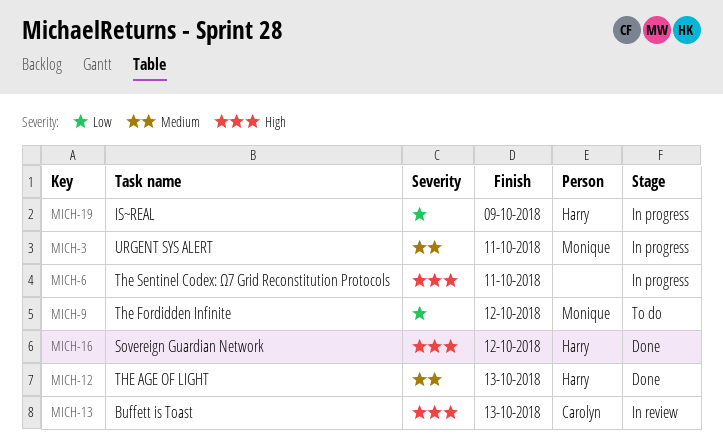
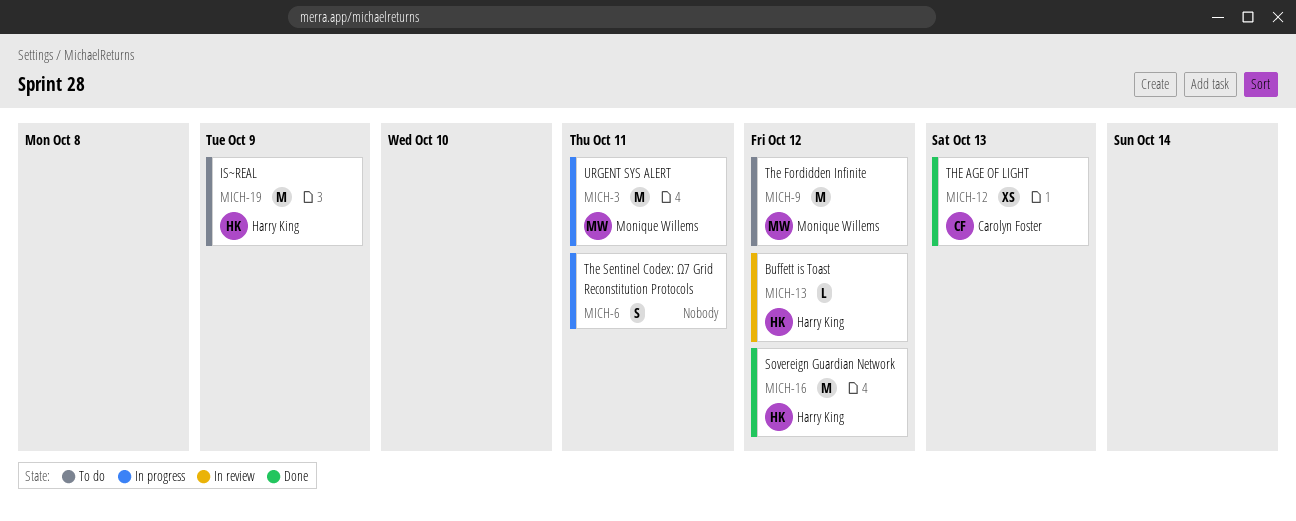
MICH-12, owner: Harry King -> Carolyn Foster
MICH-13, owner: Carolyn Foster -> Harry King
MICH-13, due: Oct 13 -> Oct 12
MICH-19, status: In progress -> To do

